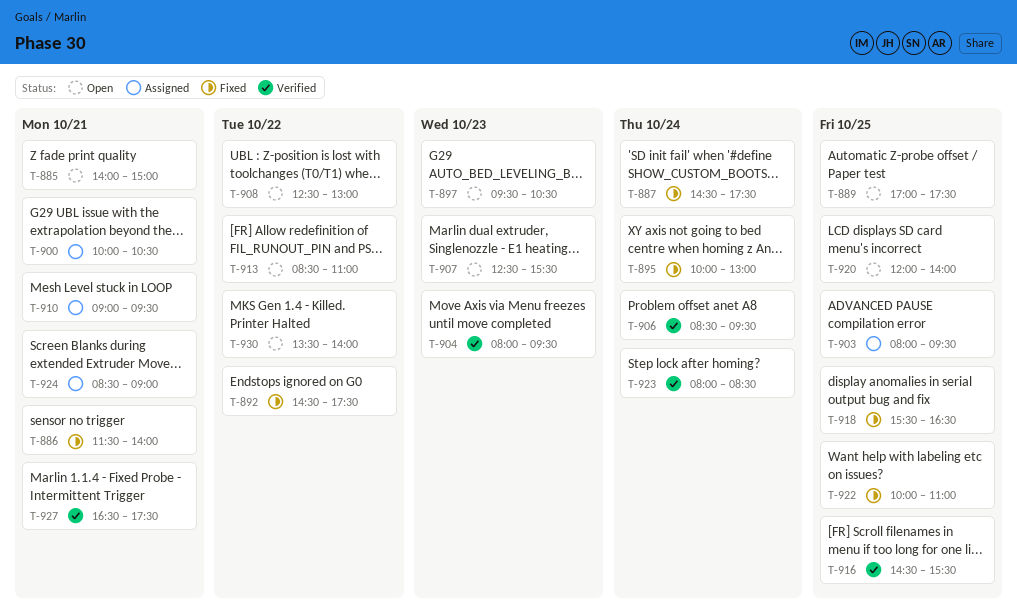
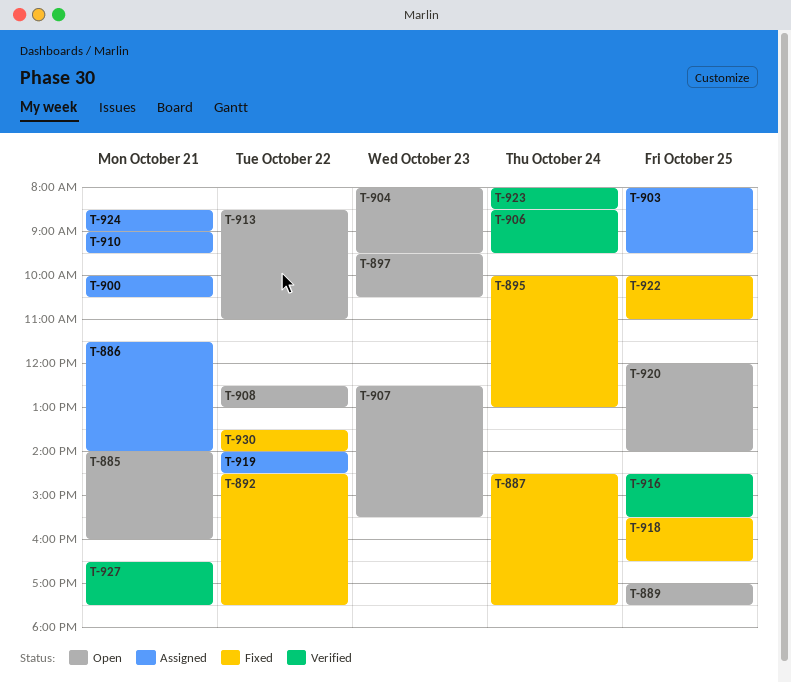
T-885, ends: 15:00 -> 16:00
T-886, status: Fixed -> Assigned
T-904, status: Verified -> Open
T-919: none -> present
T-930, status: Open -> Fixed

